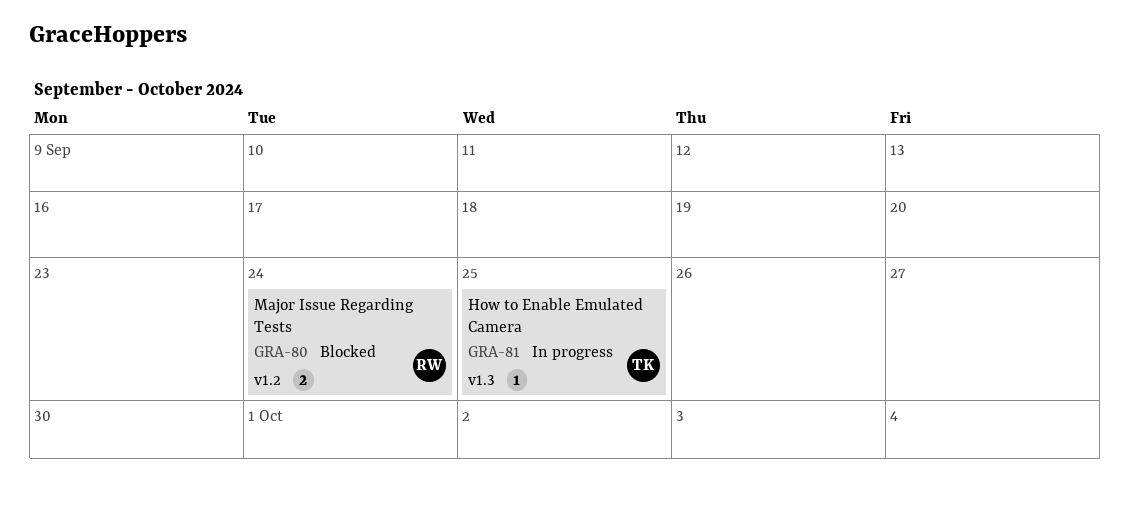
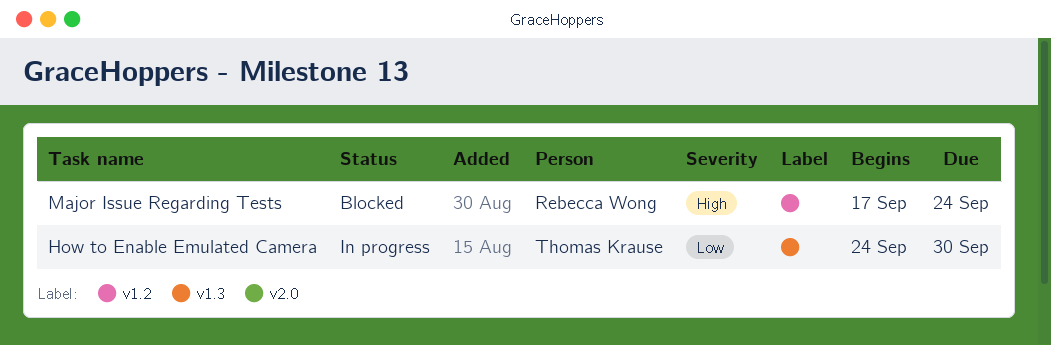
How to Enable Emulated Camera, due: Sep 25 -> Sep 30

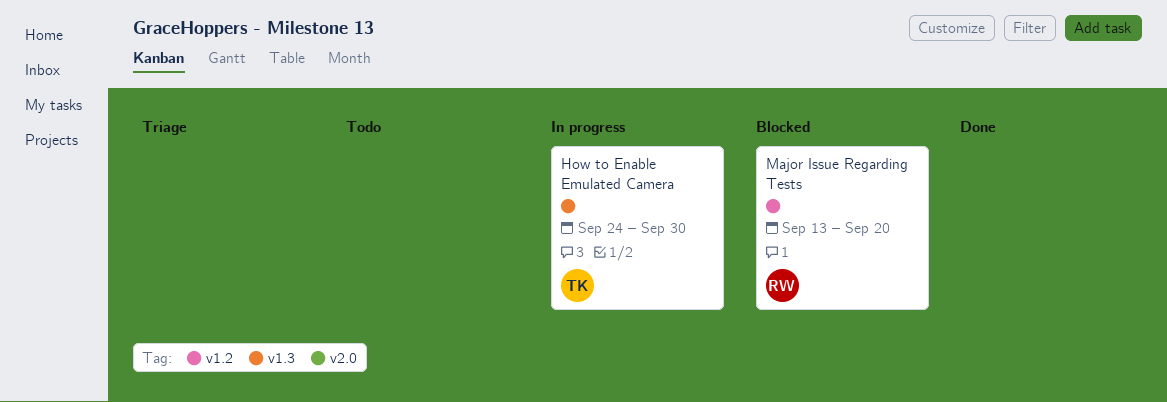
Major Issue Regarding Tests, start: Sep 17 -> Sep 13
Major Issue Regarding Tests, due: Sep 24 -> Sep 20

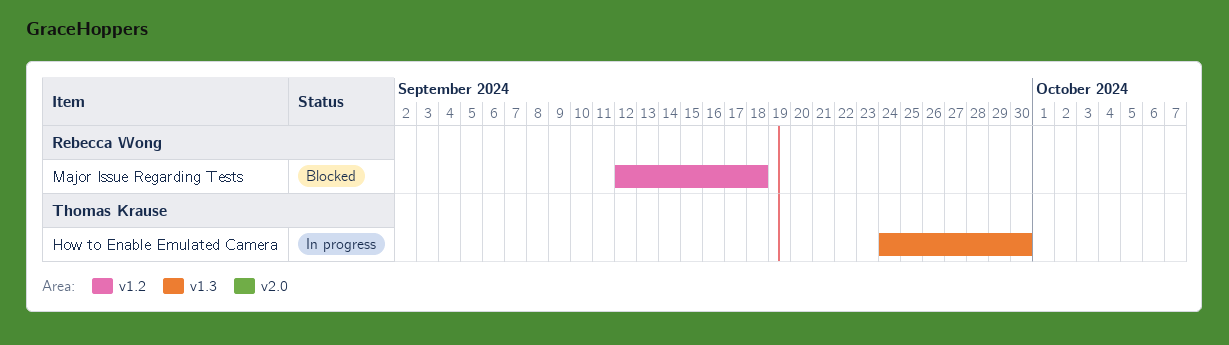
Major Issue Regarding Tests, start: Sep 13 -> Sep 12
Major Issue Regarding Tests, due: Sep 20 -> Sep 18

